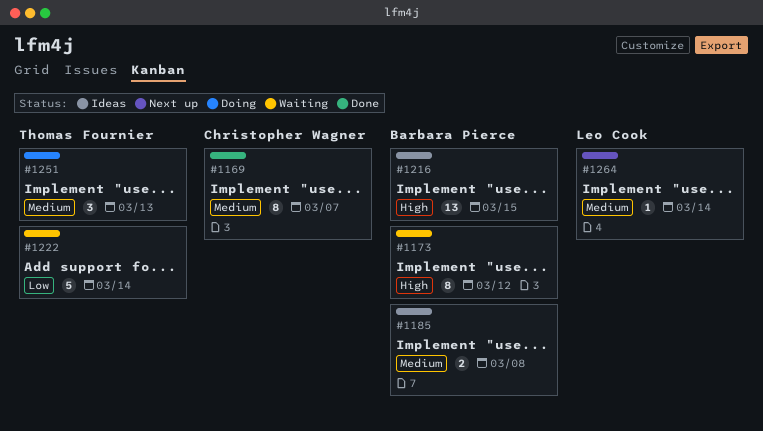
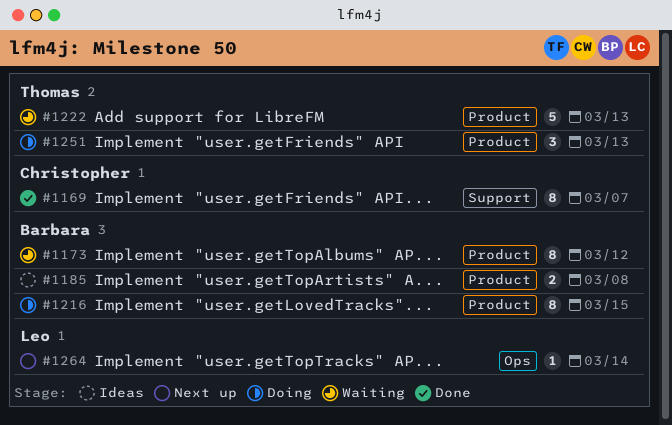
#1216, status: Ideas -> Doing
#1216, estimate: 13 -> 8
#1222, due: Mar 14 -> Mar 13

